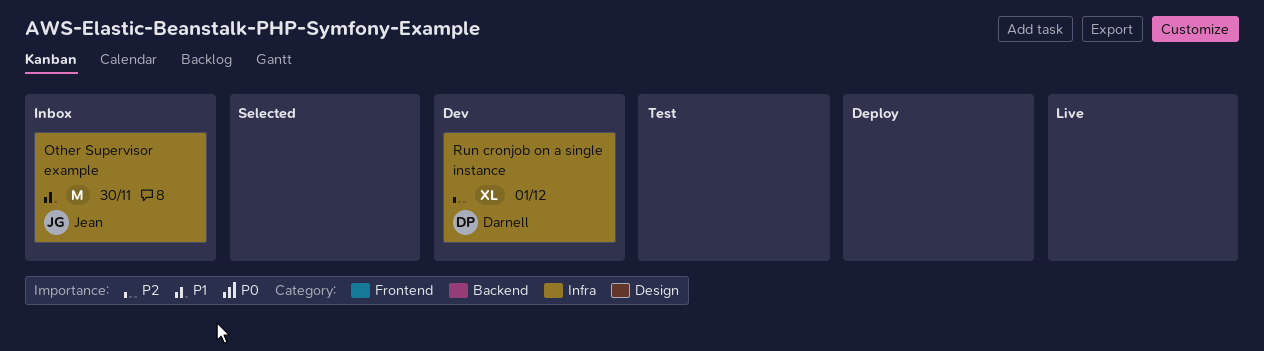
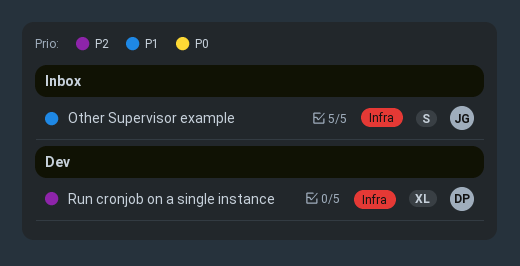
Other Supervisor example, estimate: M -> S

